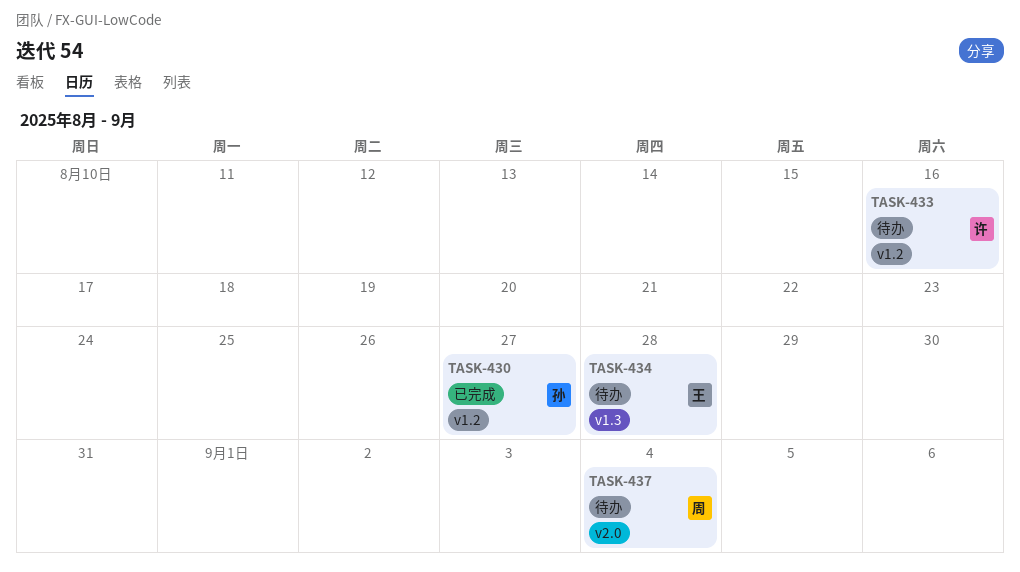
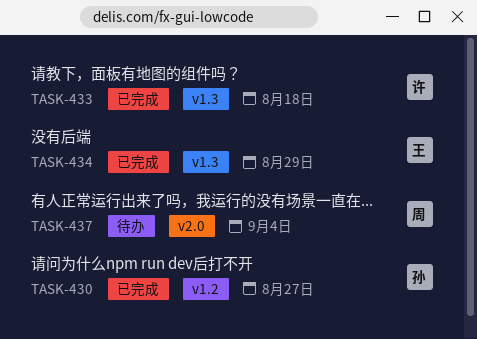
TASK-433, status: 待办 -> 已完成
TASK-433, label: v1.2 -> v1.3
TASK-433, due: Aug 16 -> Aug 18
TASK-434, status: 待办 -> 已完成
TASK-434, due: Aug 28 -> Aug 29

